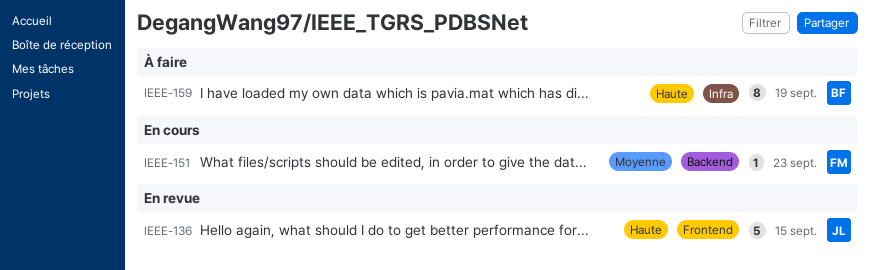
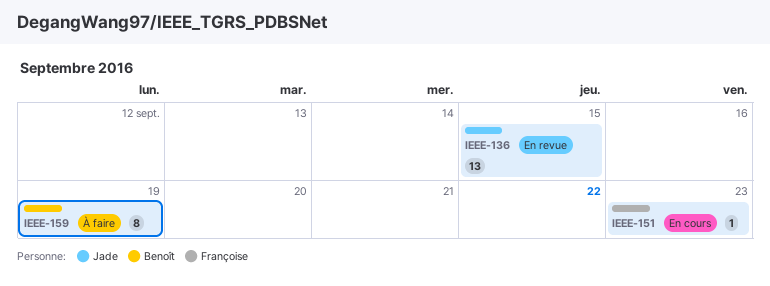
IEEE-136, estimate: 5 -> 13

